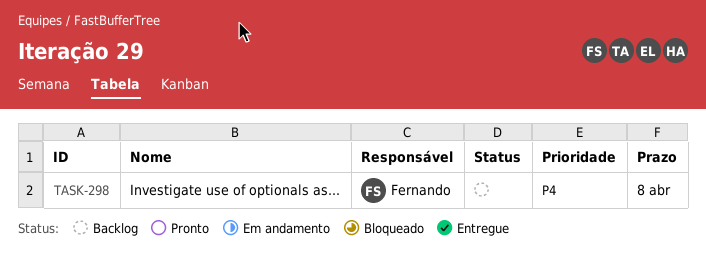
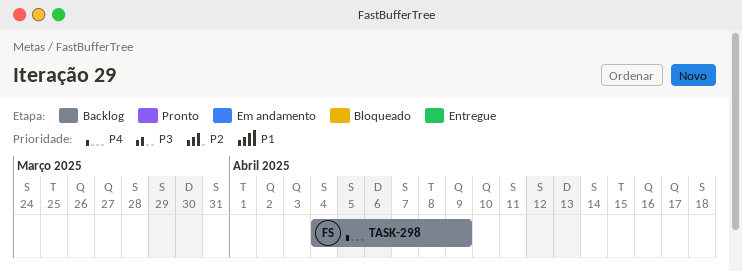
TASK-298, due: Apr 8 -> Apr 9

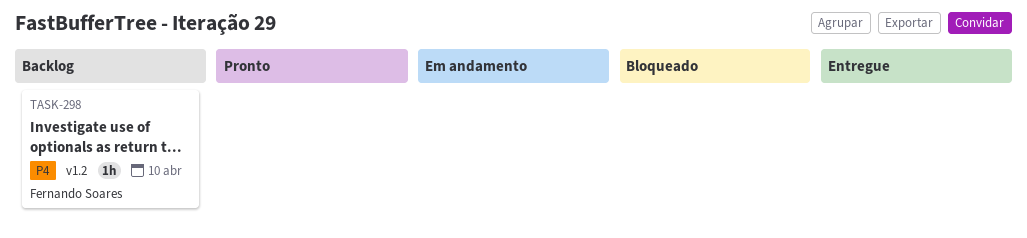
TASK-298, due: Apr 9 -> Apr 10

